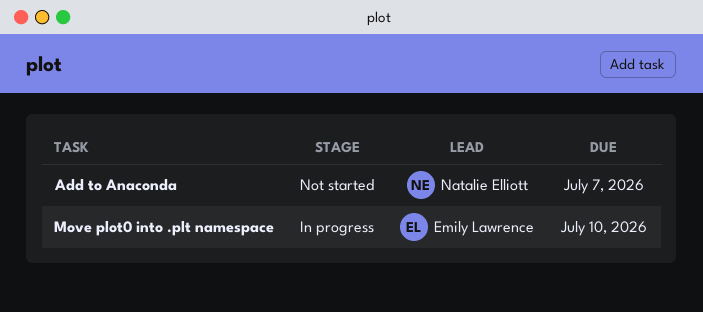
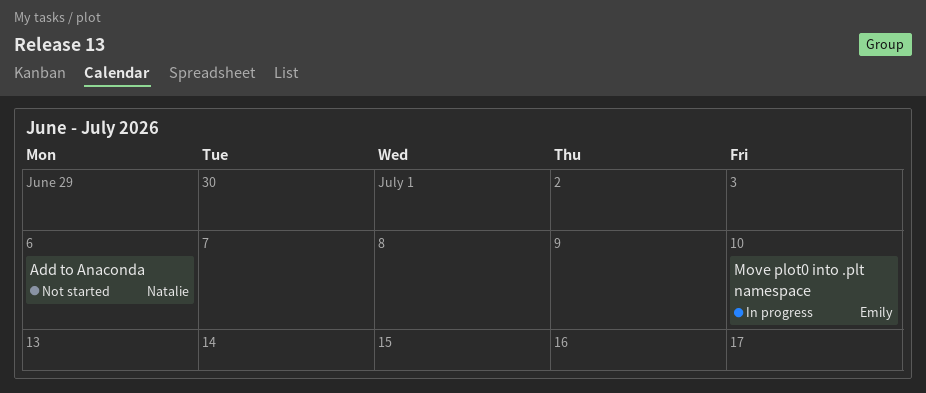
Add to Anaconda, due: Jul 7 -> Jul 6

